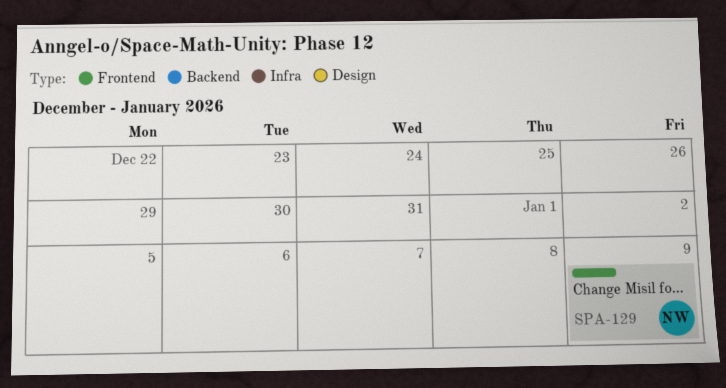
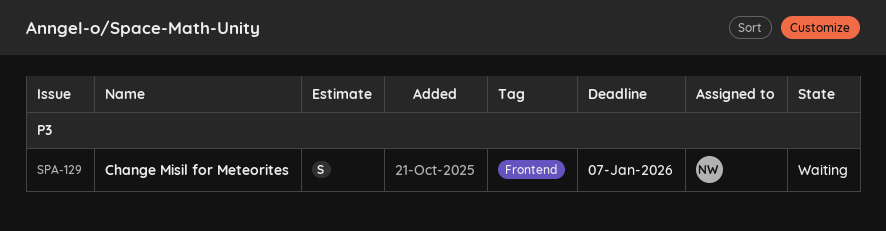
SPA-129, due: Jan 9 -> Jan 7

